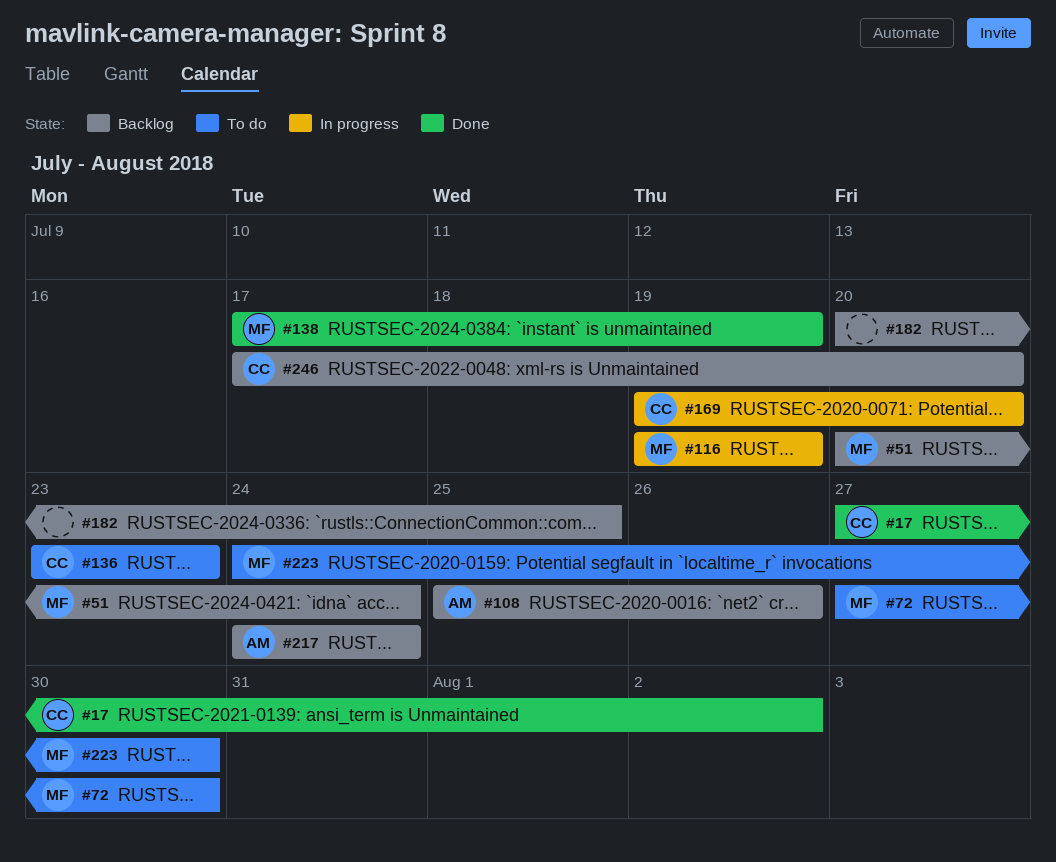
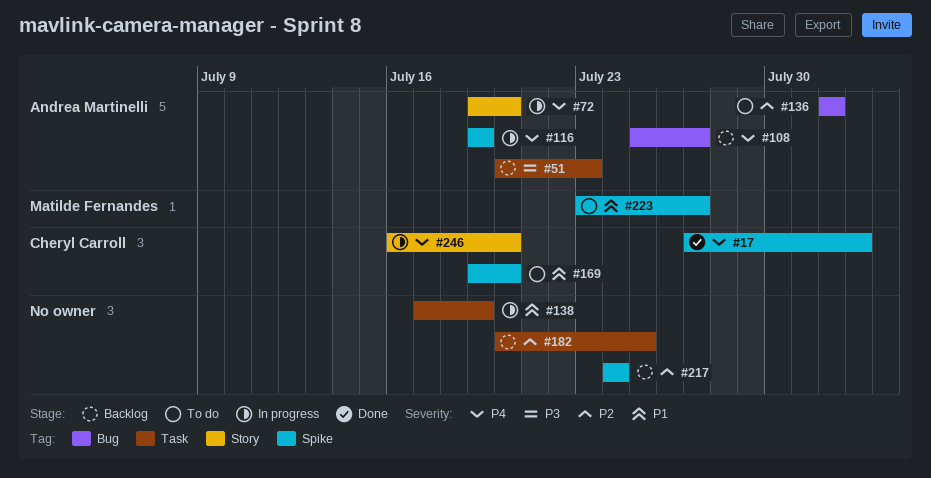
#51, owner: Matilde Fernandes -> Andrea Martinelli
#51, due: Jul 24 -> Jul 23
#72, status: To do -> In progress
#72, owner: Matilde Fernandes -> Andrea Martinelli
#72, start: Jul 27 -> Jul 19
#72, due: Jul 30 -> Jul 20
#108, due: Jul 26 -> Jul 27
#116, owner: Matilde Fernandes -> Andrea Martinelli
#136, owner: Cheryl Carroll -> Andrea Martinelli
#136, start: Jul 23 -> Aug 1
#136, due: Jul 23 -> Aug 1
#138, status: Done -> In progress
#138, owner: Matilde Fernandes -> none
#169, status: In progress -> To do
#217, owner: Andrea Martinelli -> none
#223, start: Jul 24 -> Jul 23
#223, due: Jul 30 -> Jul 27
#246, status: Backlog -> In progress
#246, start: Jul 17 -> Jul 16

